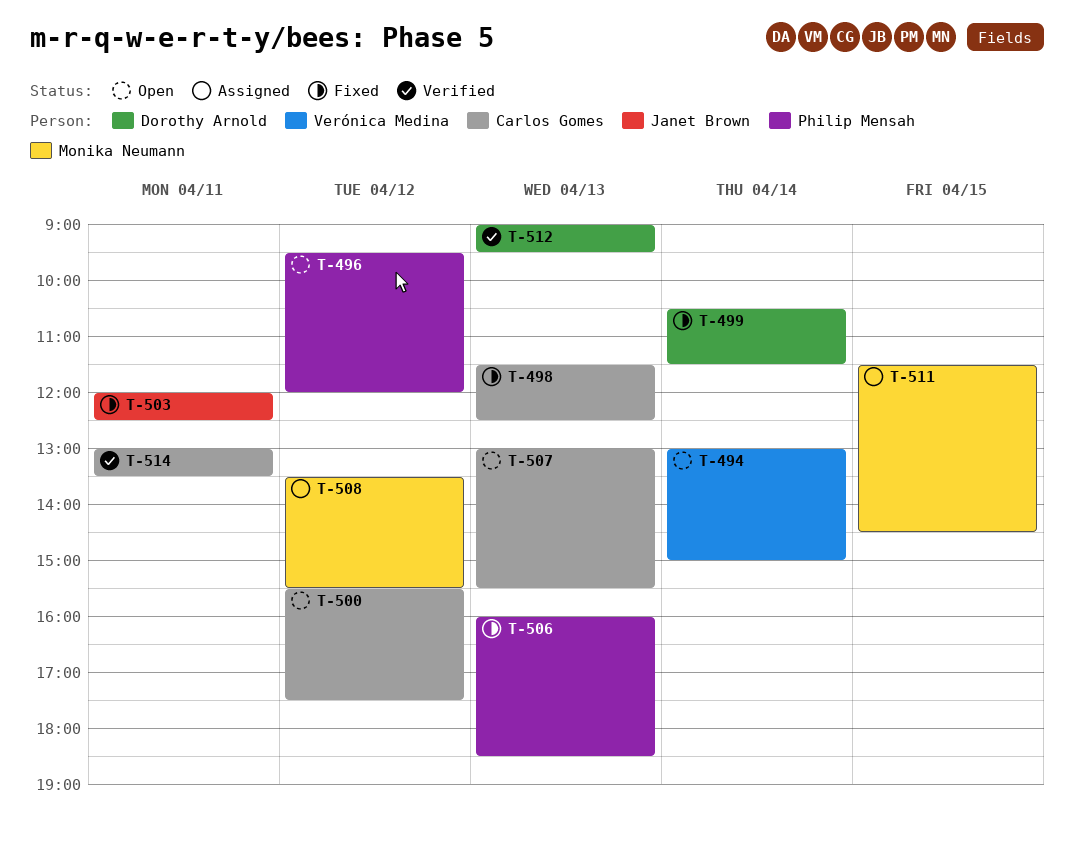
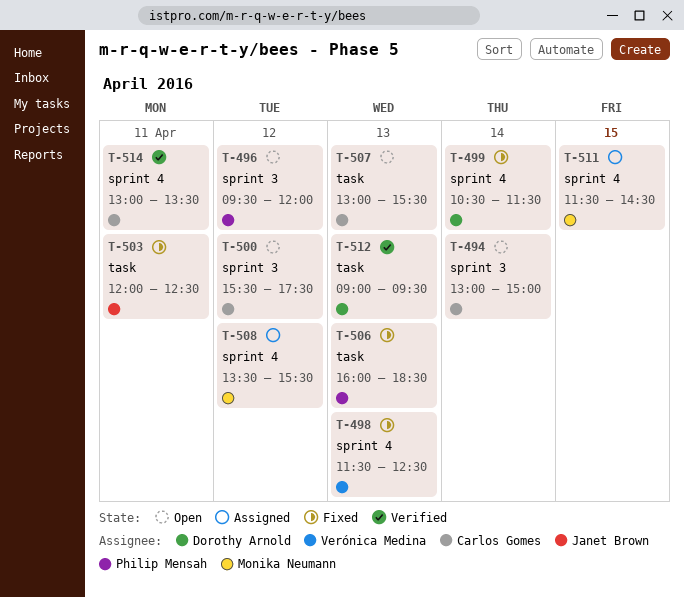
T-494, owner: Verónica Medina -> Carlos Gomes
T-498, owner: Carlos Gomes -> Verónica Medina

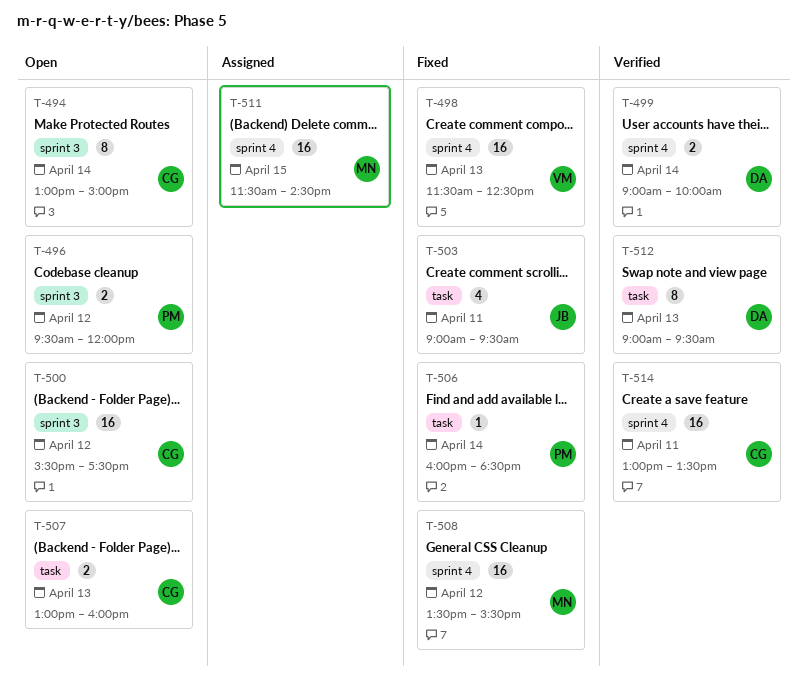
T-499, status: Fixed -> Verified
T-499, begins: 10:30 -> 09:00
T-499, ends: 11:30 -> 10:00
T-503, begins: 12:00 -> 09:00
T-503, ends: 12:30 -> 09:30
T-506, day: Apr 13 -> Apr 14
T-507, ends: 15:30 -> 16:00
T-508, status: Assigned -> Fixed

